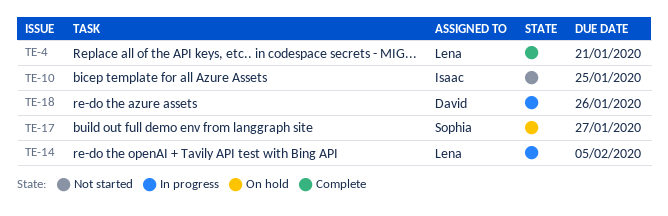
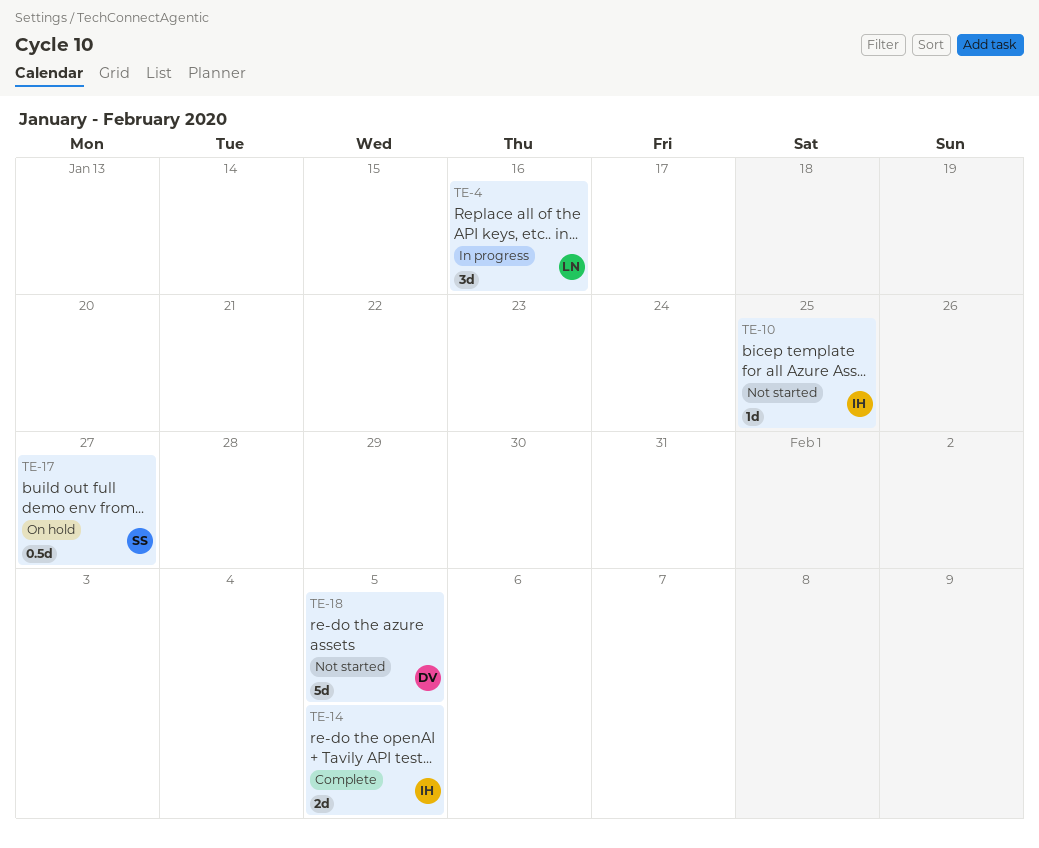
TE-4, status: Complete -> In progress
TE-4, due: Jan 21 -> Jan 16
TE-14, status: In progress -> Complete
TE-14, owner: Lena -> Isaac
TE-18, status: In progress -> Not started
TE-18, due: Jan 26 -> Feb 5

